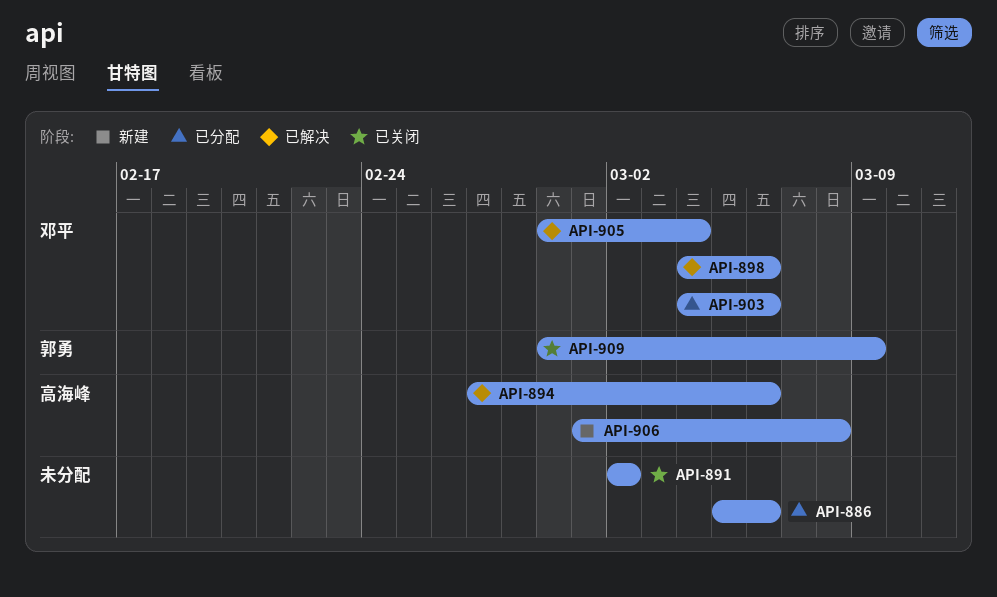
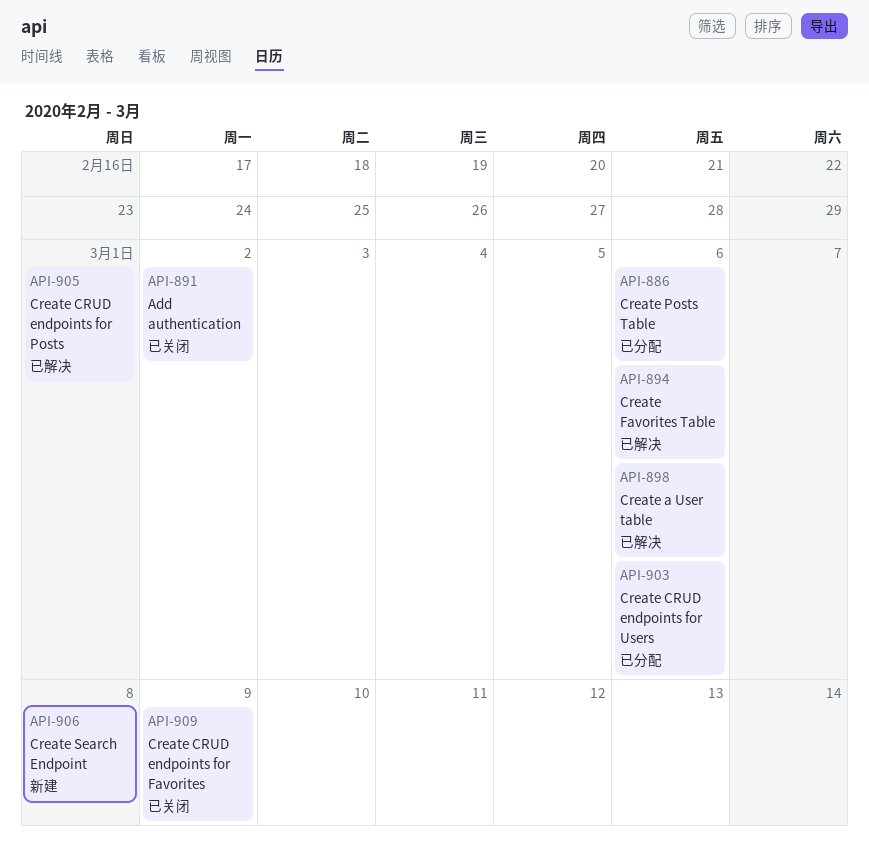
API-905, due: Mar 4 -> Mar 1

